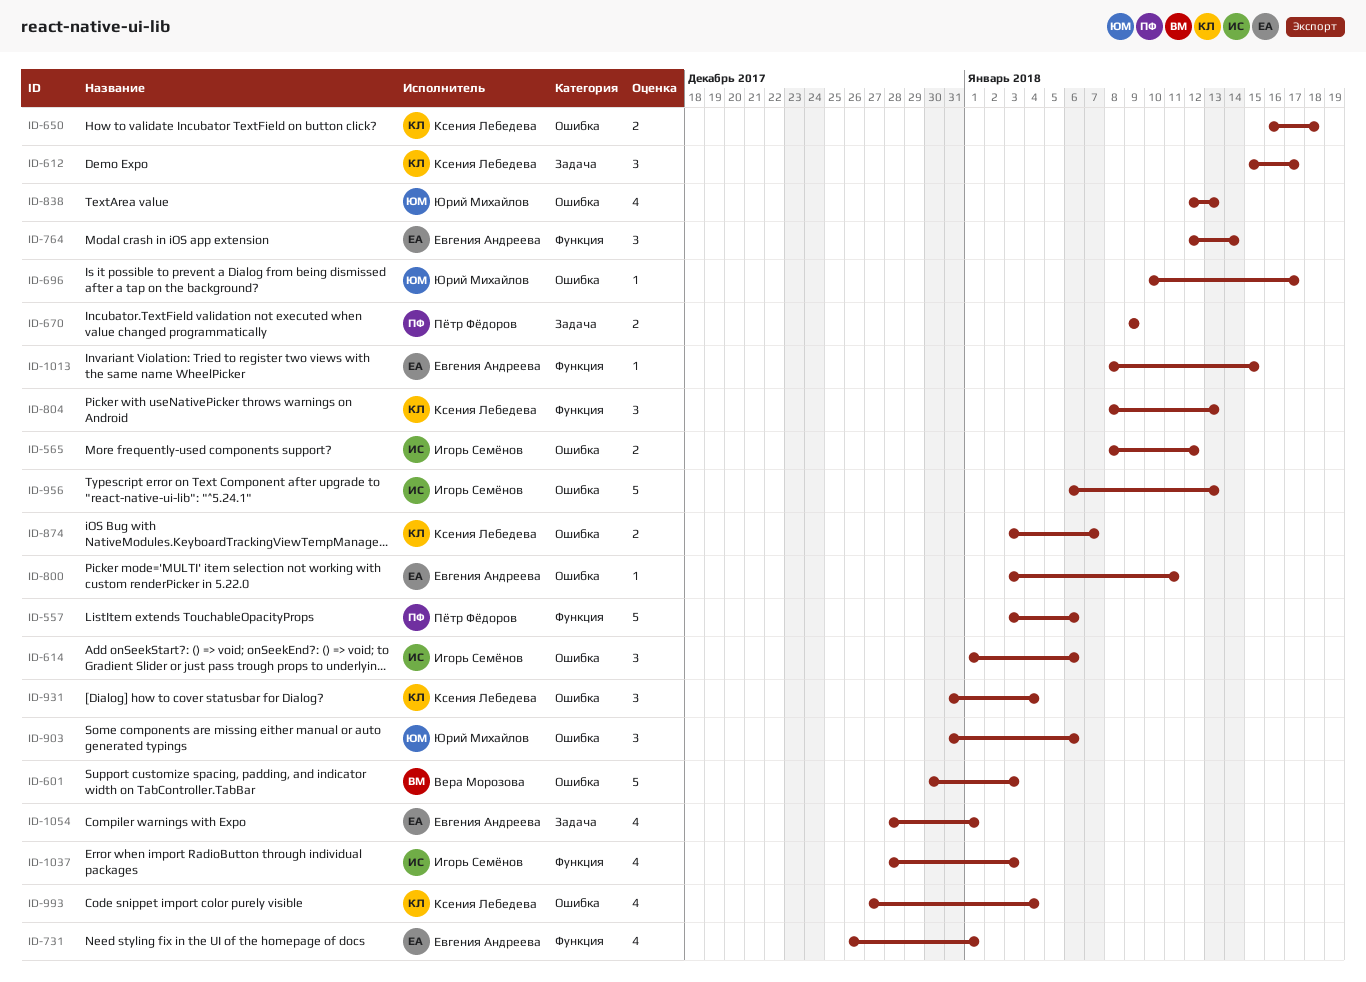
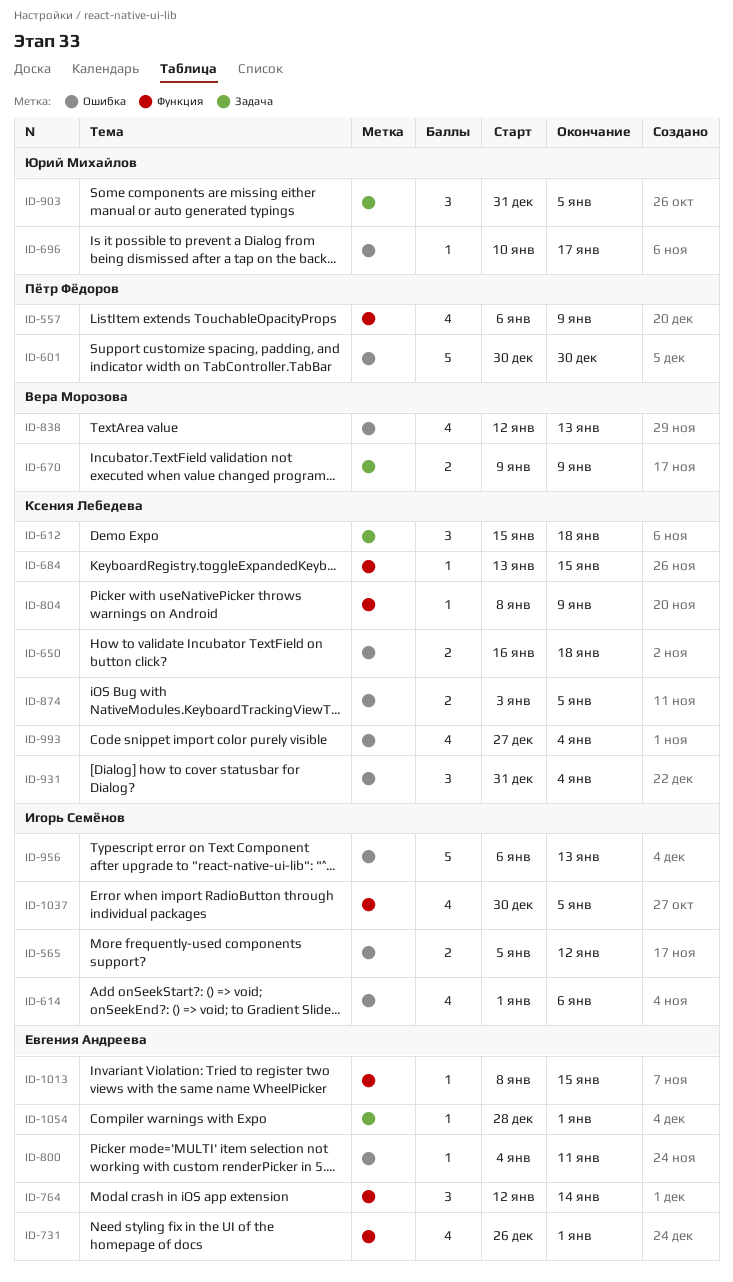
ID-557, estimate: 5 -> 4
ID-557, start: Jan 3 -> Jan 6
ID-557, due: Jan 6 -> Jan 9
ID-565, start: Jan 8 -> Jan 5
ID-601, owner: Вера Морозова -> Пётр Фёдоров
ID-601, due: Jan 3 -> Dec 30
ID-612, due: Jan 17 -> Jan 18
ID-614, estimate: 3 -> 4
ID-670, owner: Пётр Фёдоров -> Вера Морозова
ID-684: none -> present
ID-800, start: Jan 3 -> Jan 4
ID-804, estimate: 3 -> 1
ID-804, due: Jan 13 -> Jan 9
ID-838, owner: Юрий Михайлов -> Вера Морозова
ID-874, due: Jan 7 -> Jan 5
ID-903, label: Ошибка -> Задача
ID-903, due: Jan 6 -> Jan 5
ID-1037, start: Dec 28 -> Dec 30
ID-1037, due: Jan 3 -> Jan 5
ID-1054, estimate: 4 -> 1

